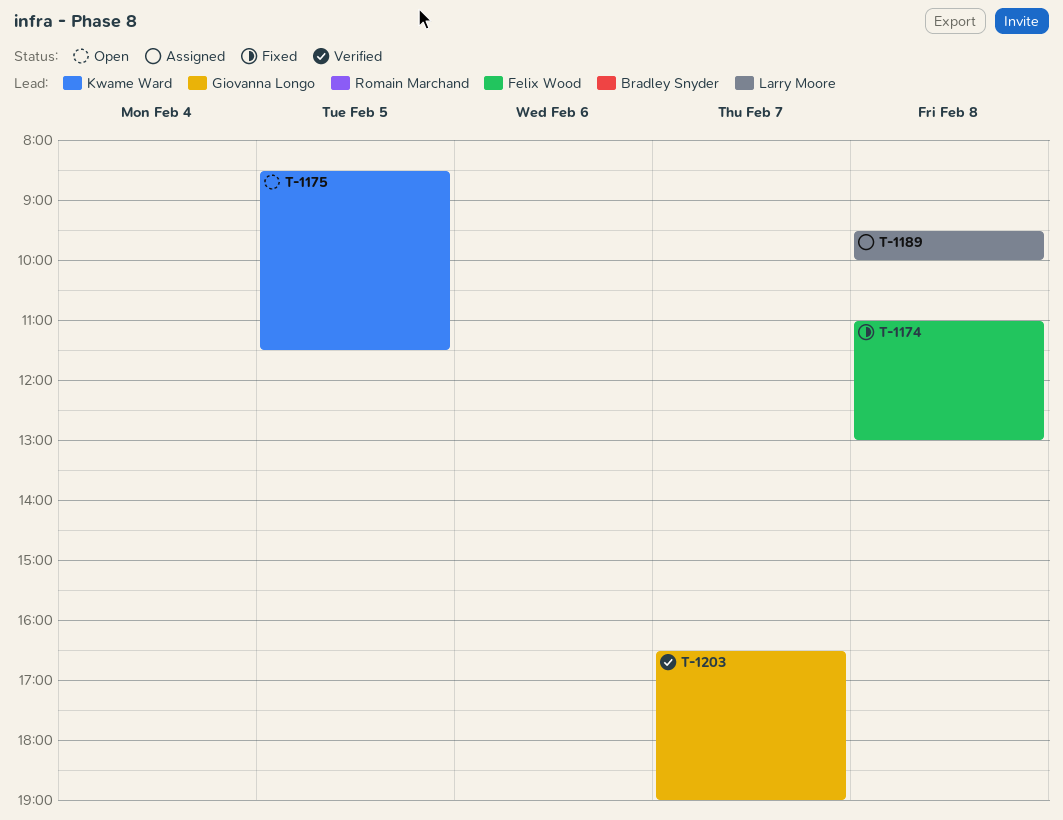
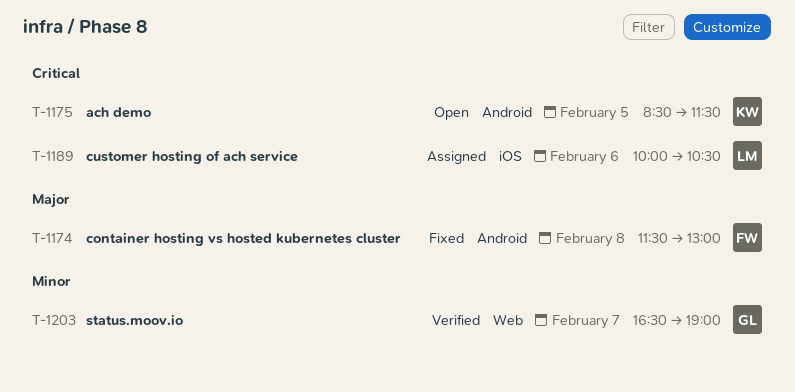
T-1174, begins: 11:00 -> 11:30
T-1189, day: Feb 8 -> Feb 6
T-1189, begins: 09:30 -> 10:00
T-1189, ends: 10:00 -> 10:30

